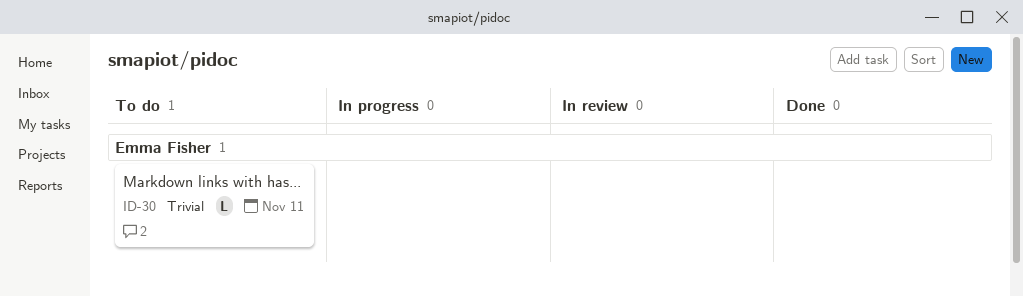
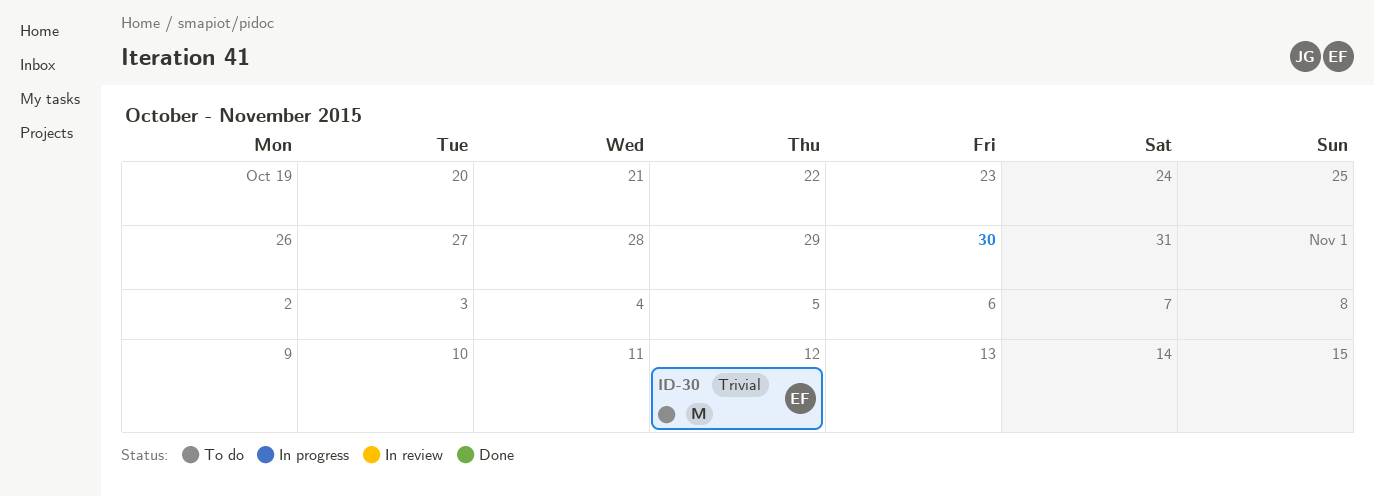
ID-30, estimate: L -> M
ID-30, due: Nov 11 -> Nov 12

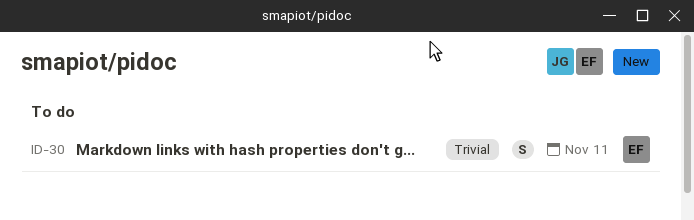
ID-30, estimate: M -> S
ID-30, due: Nov 12 -> Nov 11

